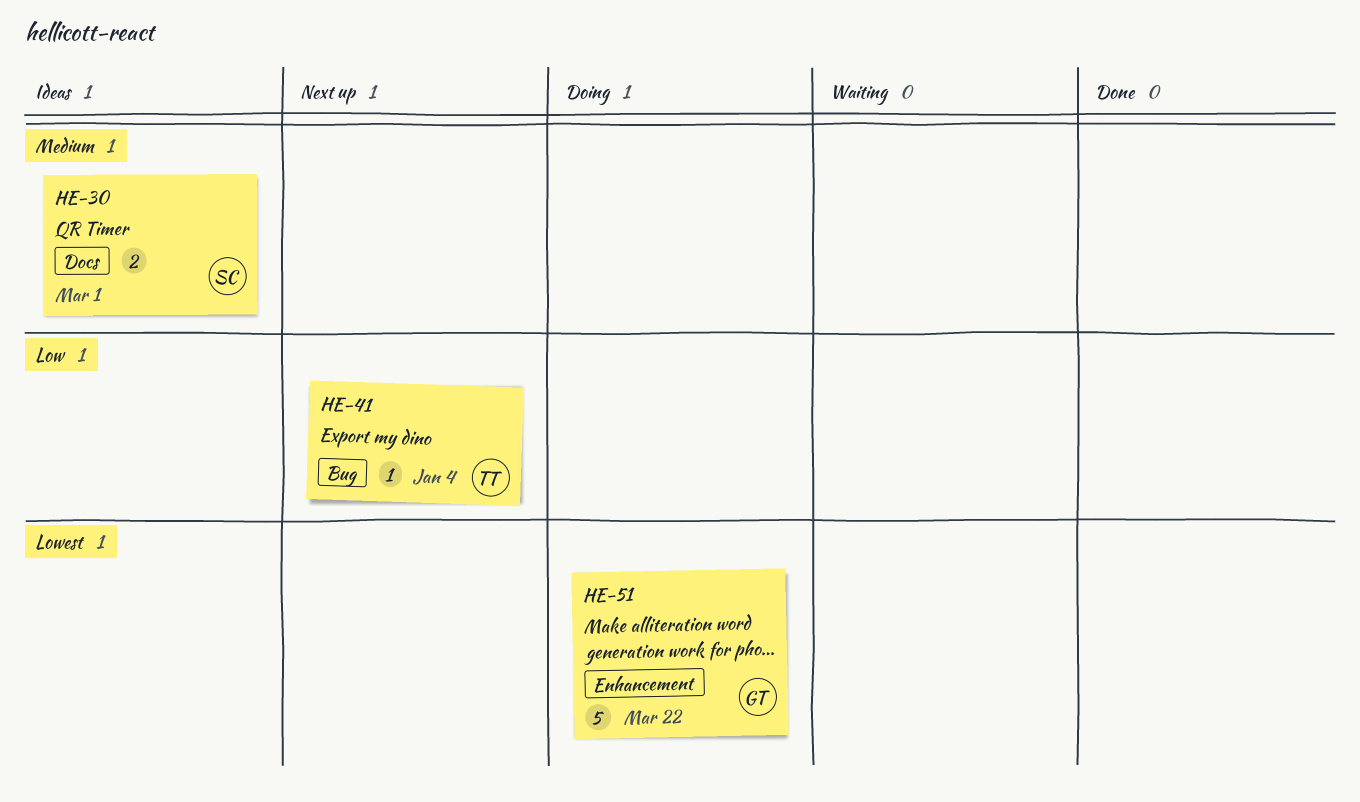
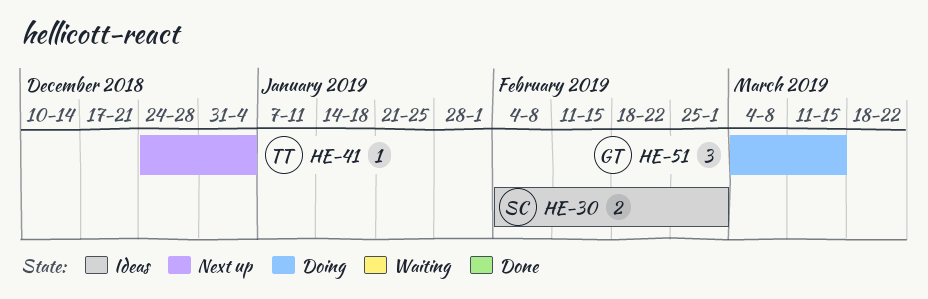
HE-51, estimate: 5 -> 3
HE-51, due: Mar 22 -> Mar 15

